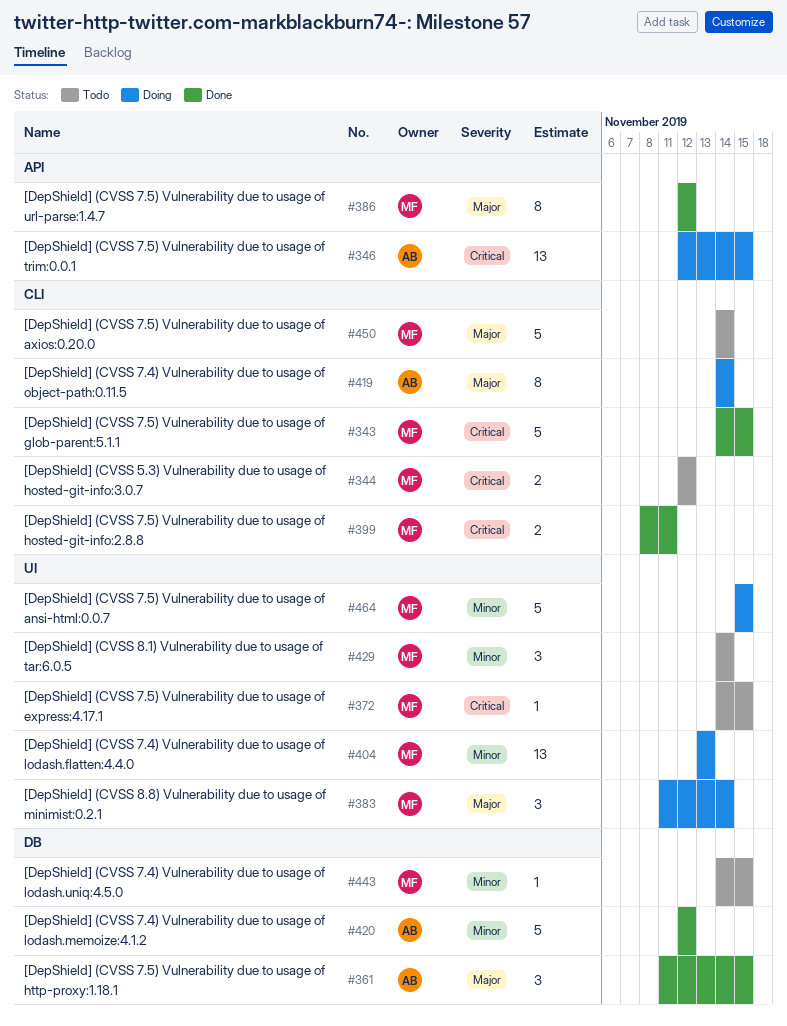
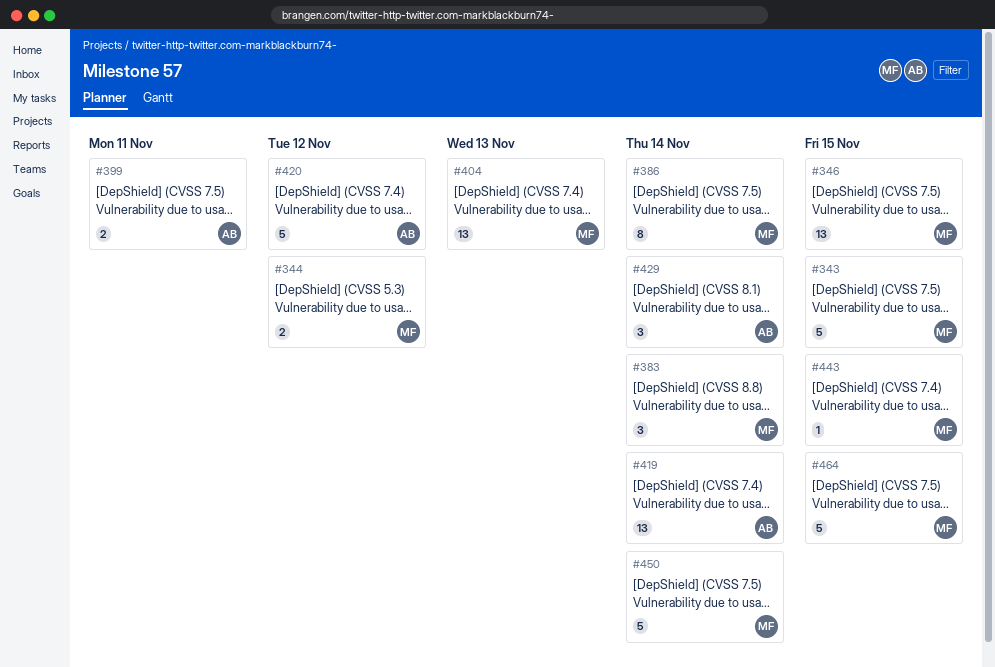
#346, owner: AB -> MF
#361: present -> none
#372: present -> none
#386, due: Nov 12 -> Nov 14
#399, owner: MF -> AB
#419, estimate: 8 -> 13
#429, owner: MF -> AB

